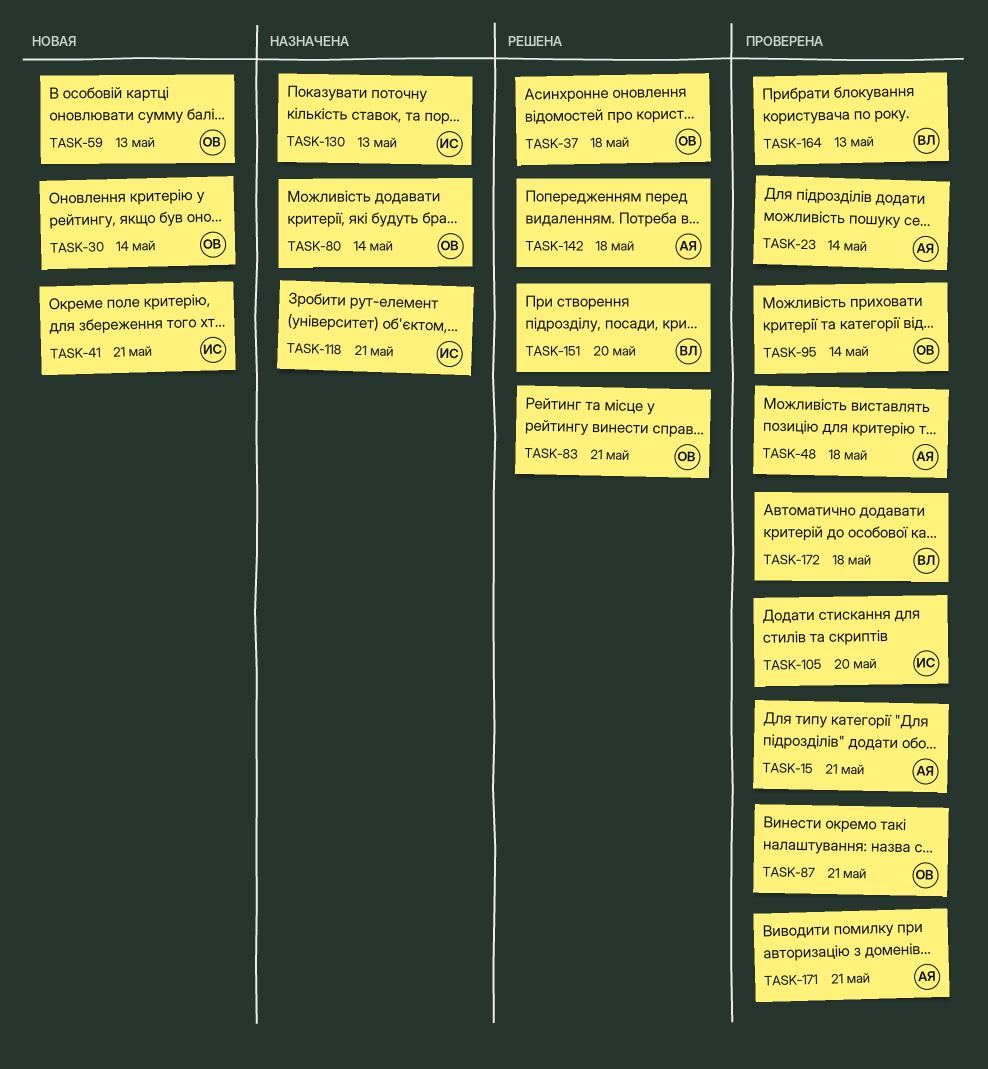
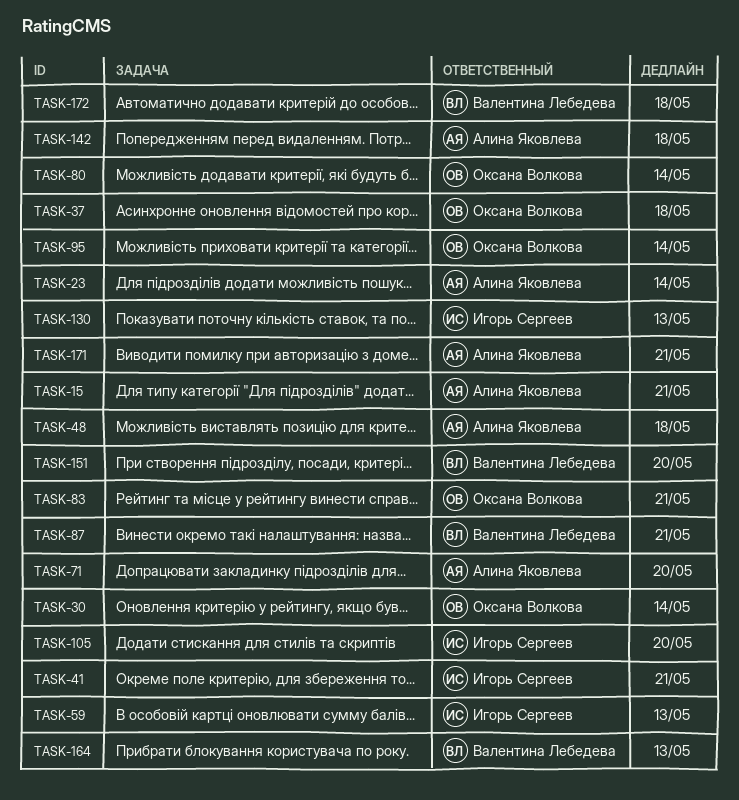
TASK-59, owner: Оксана Волкова -> Игорь Сергеев
TASK-71: none -> present
TASK-87, owner: Оксана Волкова -> Валентина Лебедева
TASK-118: present -> none

